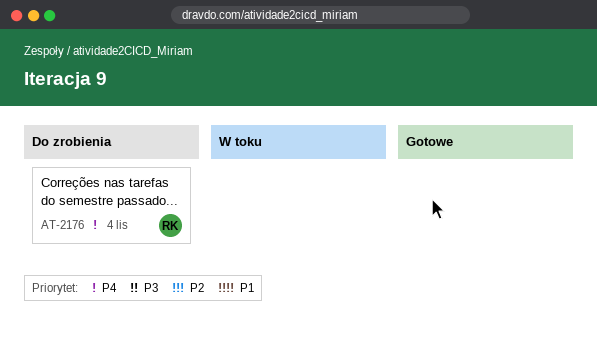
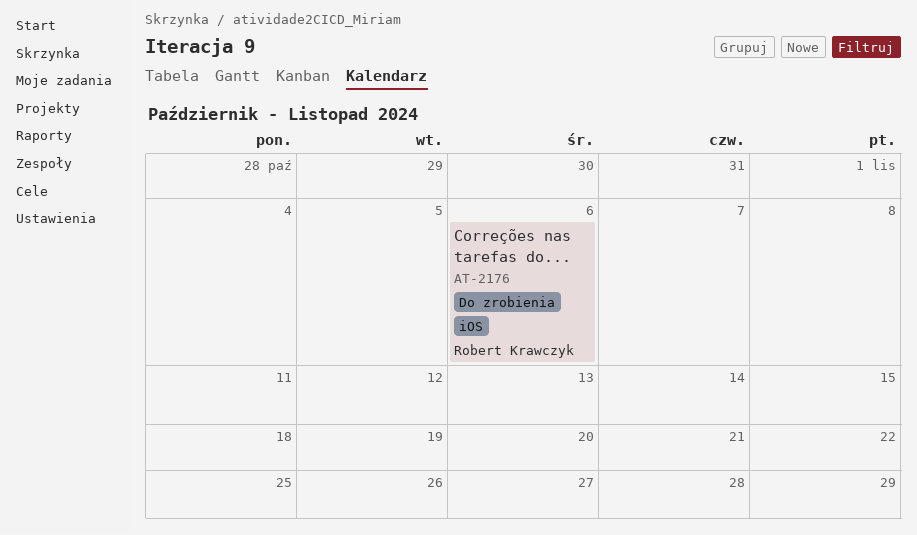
AT-2176, due: Nov 4 -> Nov 6

